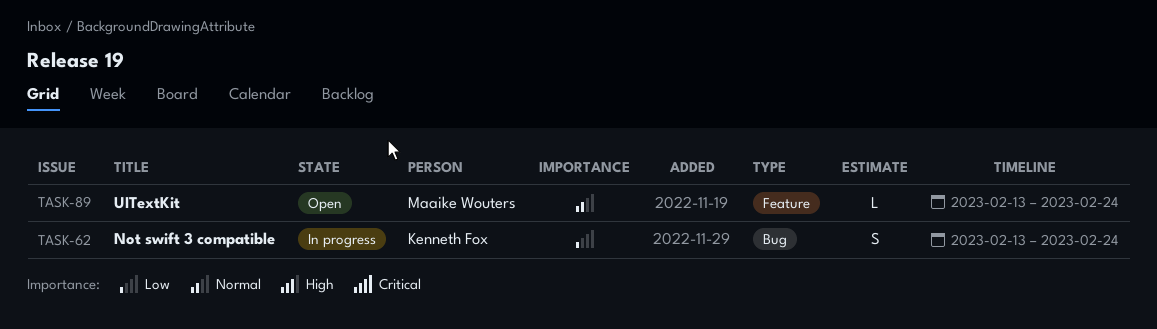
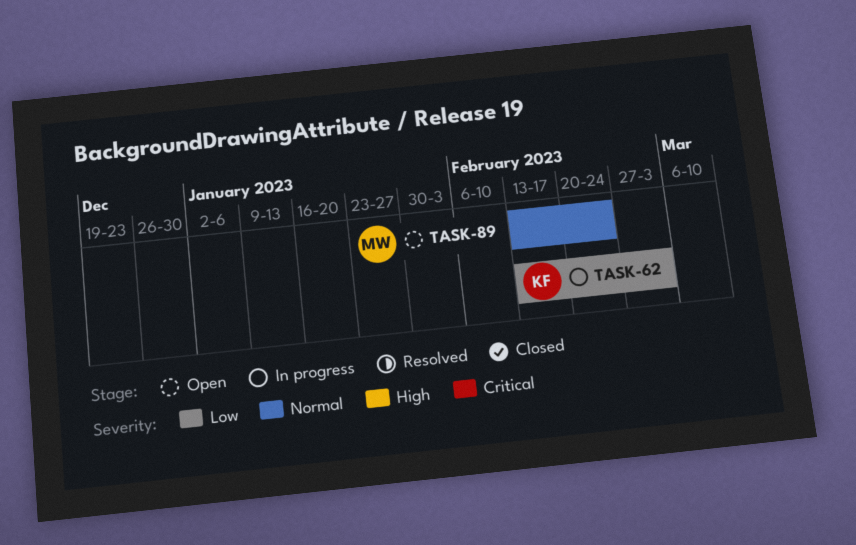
TASK-62, due: Feb 24 -> Mar 3

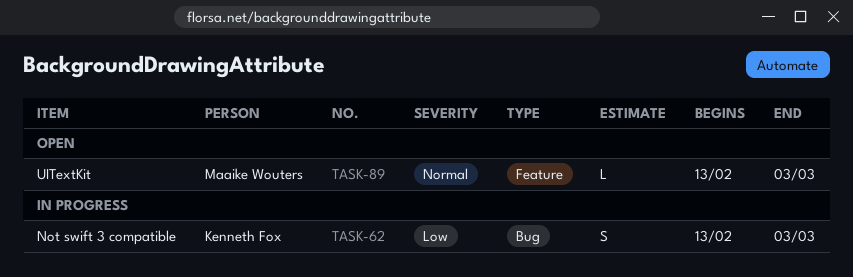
TASK-89, due: Feb 24 -> Mar 3

